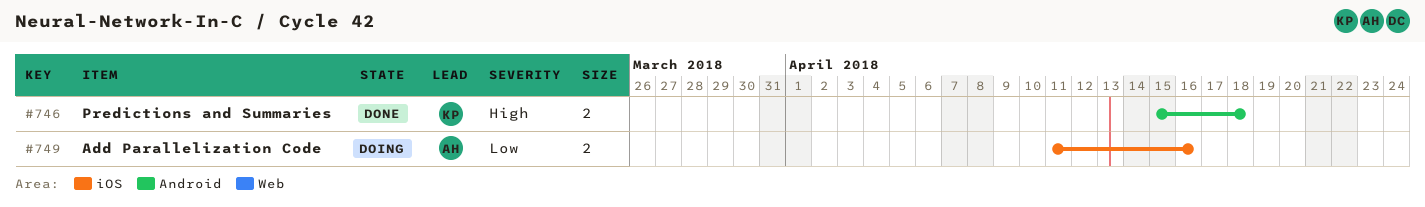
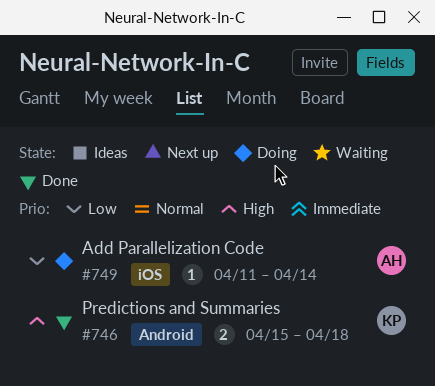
#749, estimate: 2 -> 1
#749, due: Apr 16 -> Apr 14

